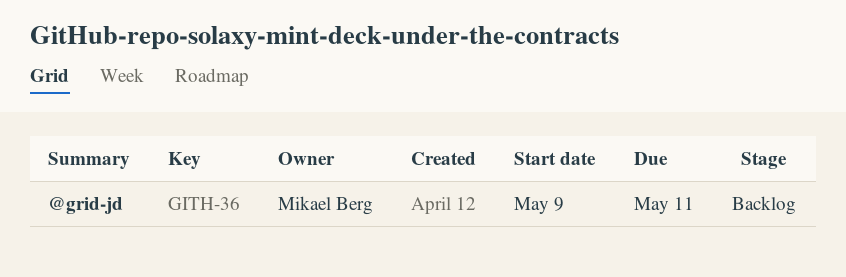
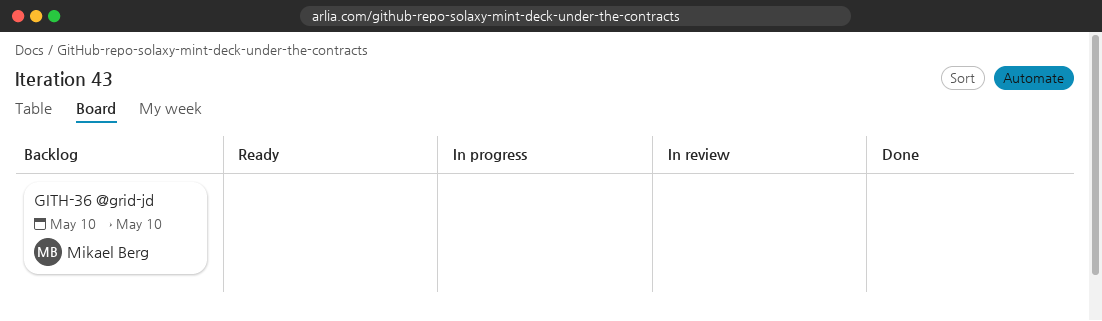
GITH-36, start: May 9 -> May 10
GITH-36, due: May 11 -> May 10

